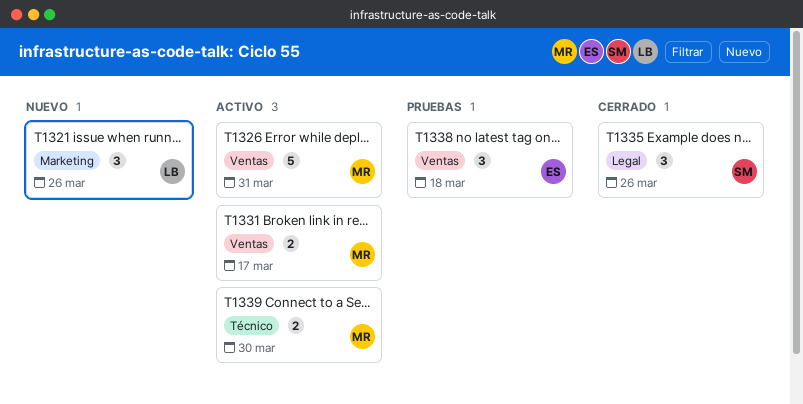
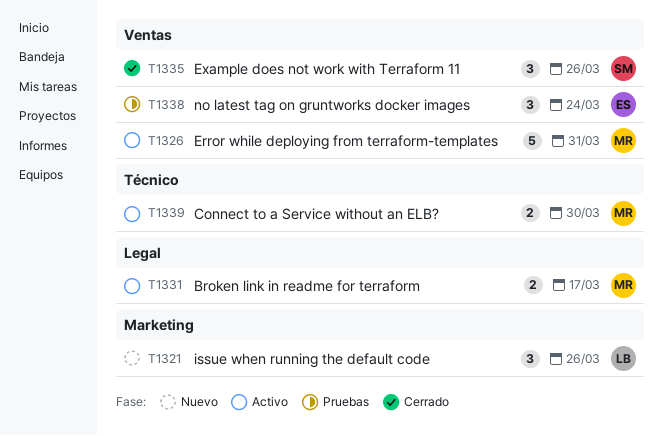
T1331, label: Ventas -> Legal
T1335, label: Legal -> Ventas
T1338, due: Mar 18 -> Mar 24

